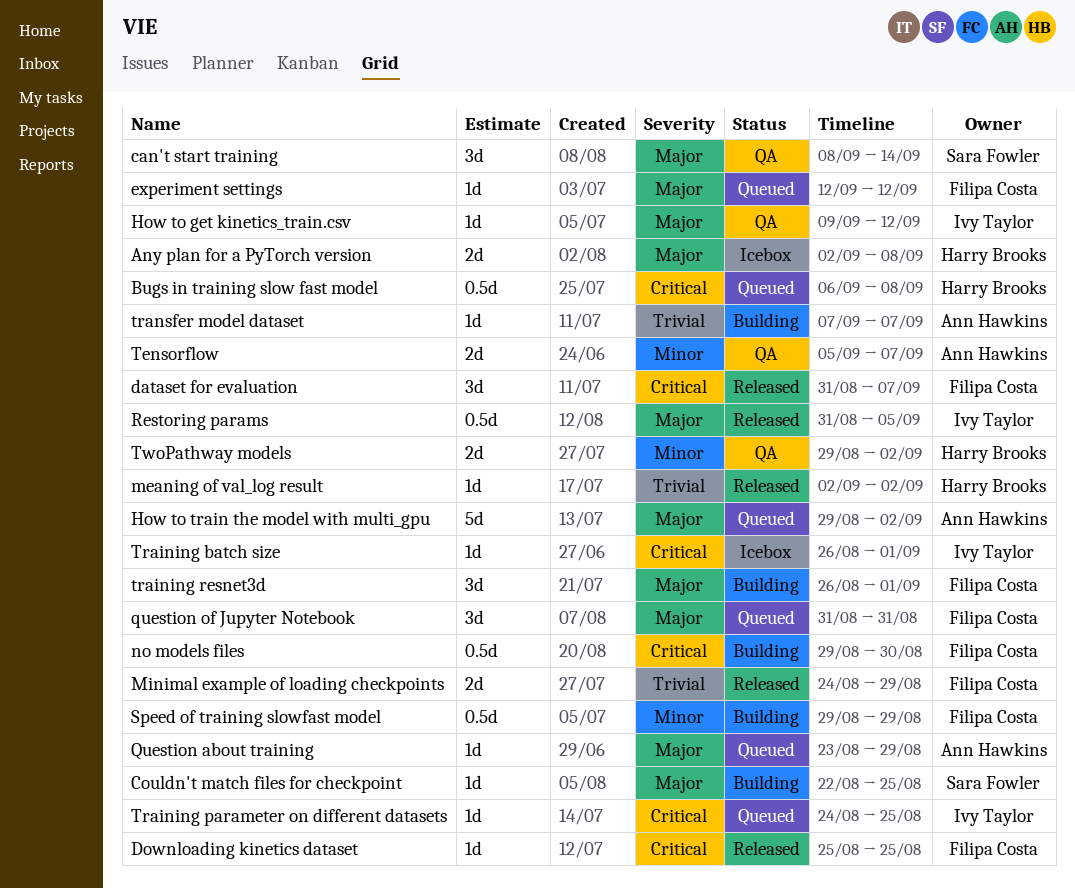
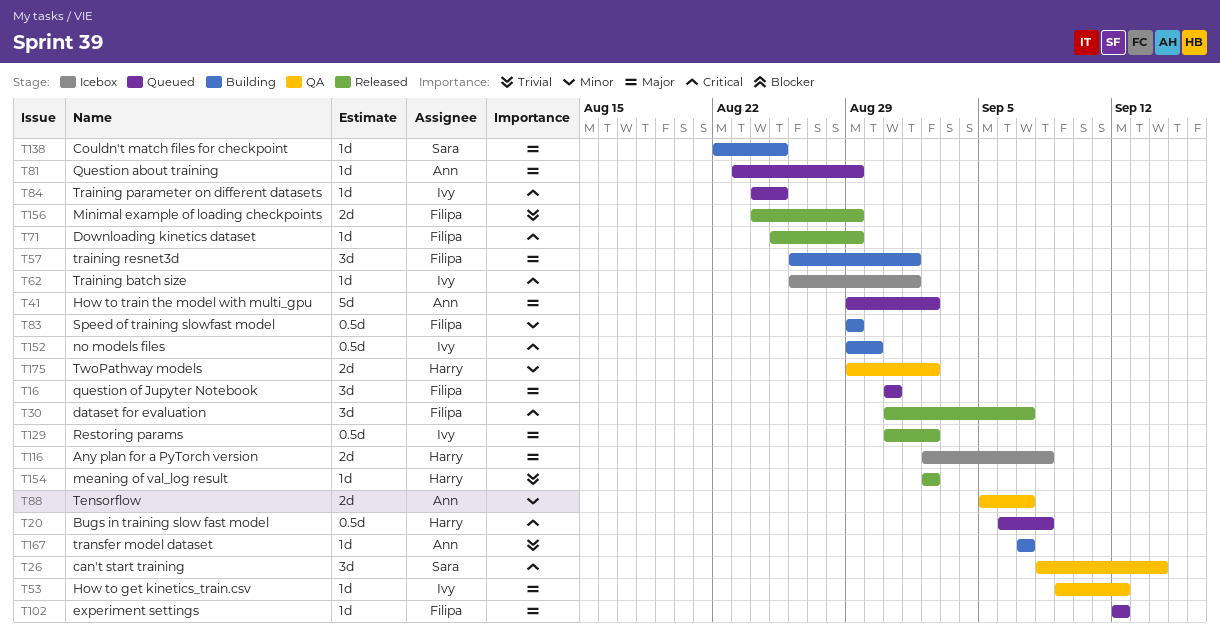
can't start training, priority: Major -> Critical
Downloading kinetics dataset, due: Aug 25 -> Aug 29
no models files, owner: Filipa Costa -> Ivy Taylor
Restoring params, due: Sep 5 -> Sep 2

